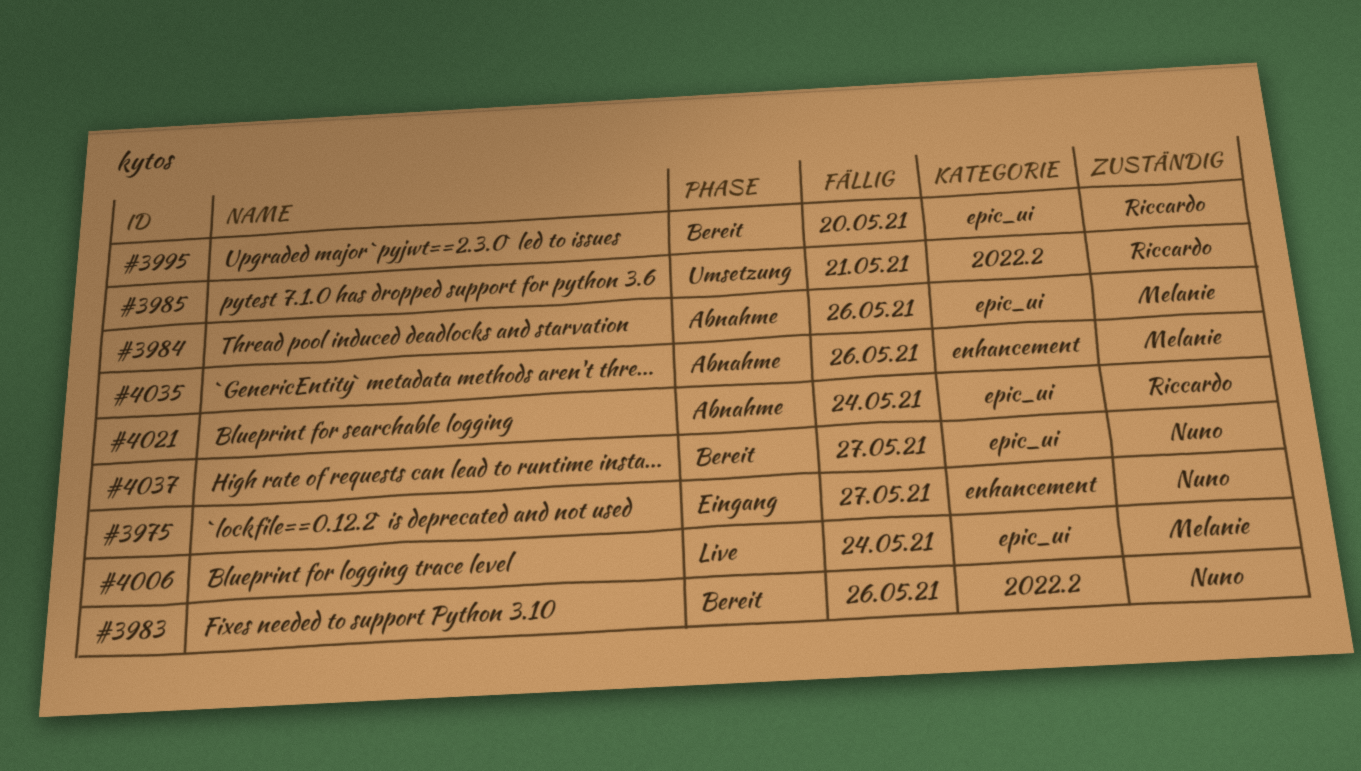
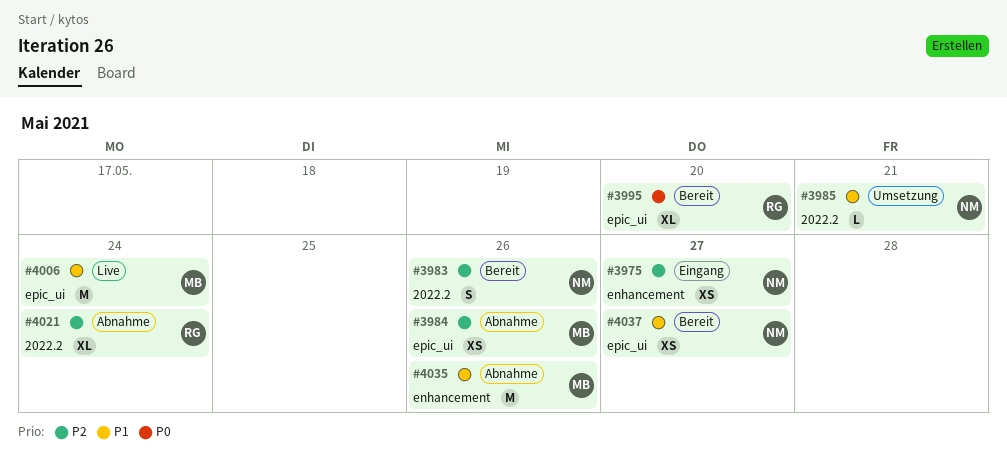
#3985, owner: Riccardo -> Nuno
#4021, label: epic_ui -> 2022.2

